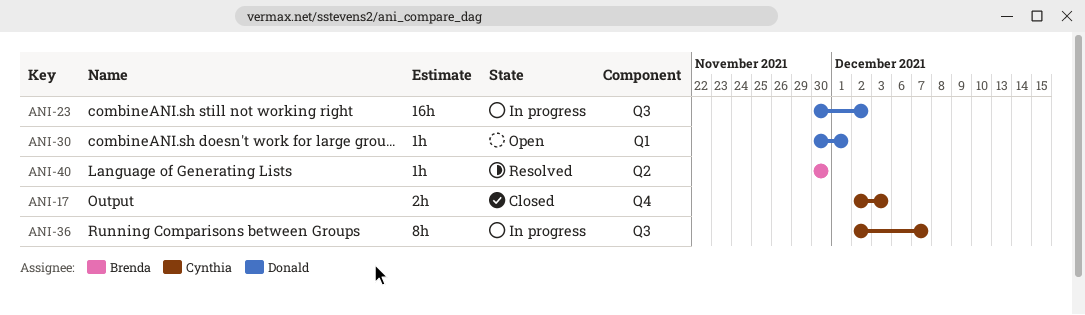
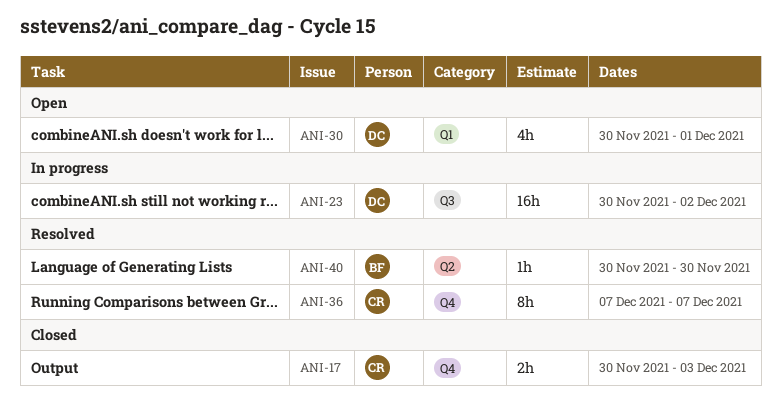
ANI-17, start: Dec 2 -> Nov 30
ANI-30, estimate: 1h -> 4h
ANI-36, status: In progress -> Resolved
ANI-36, label: Q3 -> Q4
ANI-36, start: Dec 2 -> Dec 7

